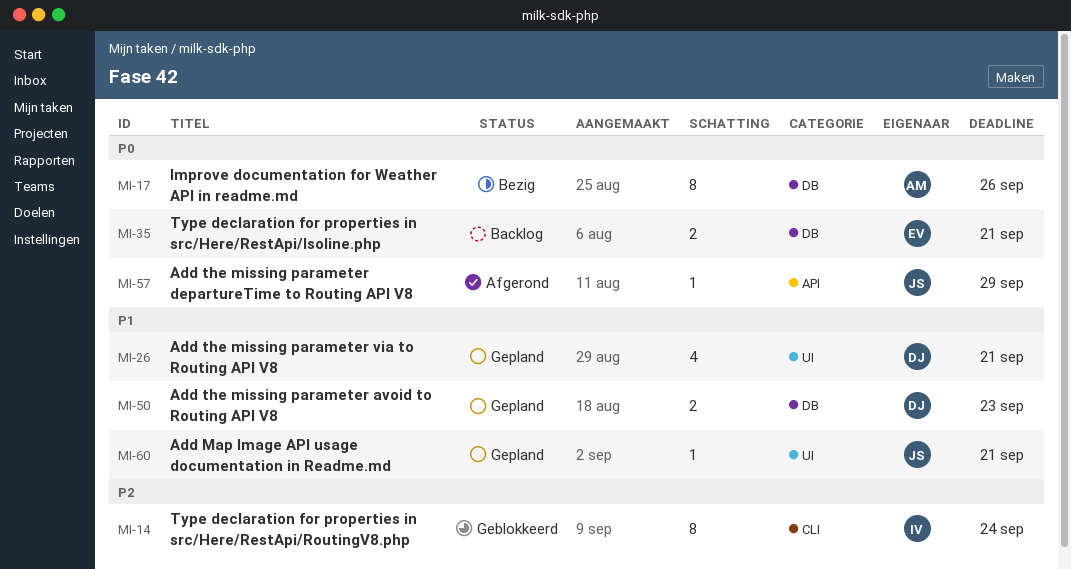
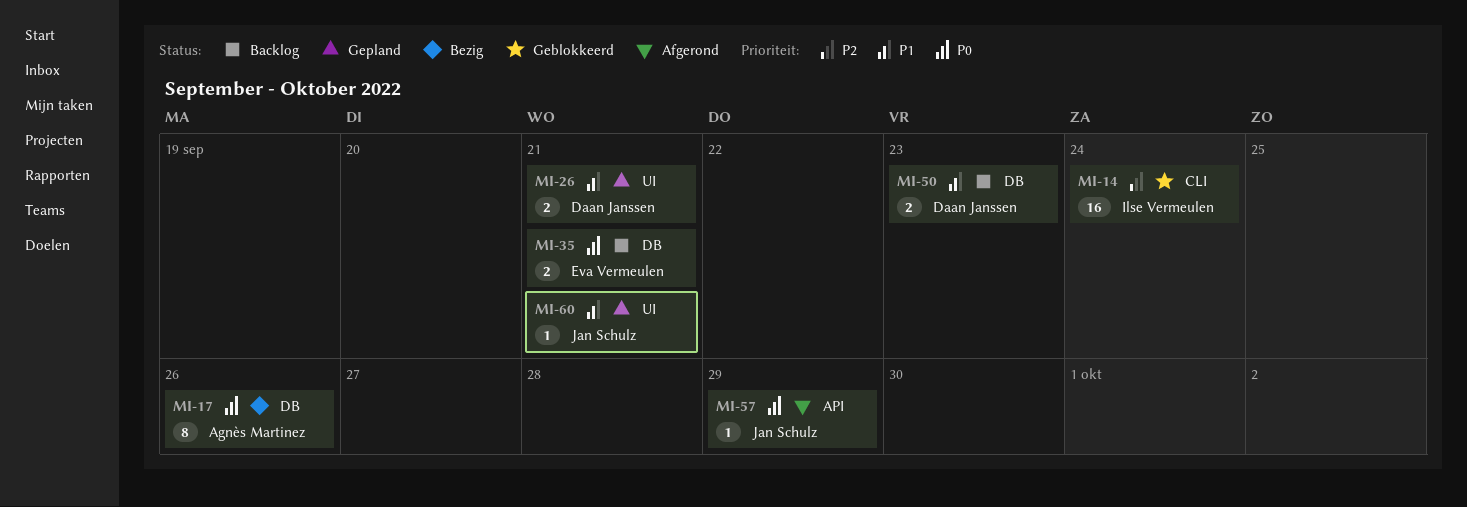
MI-14, estimate: 8 -> 16
MI-26, estimate: 4 -> 2
MI-50, status: Gepland -> Backlog

